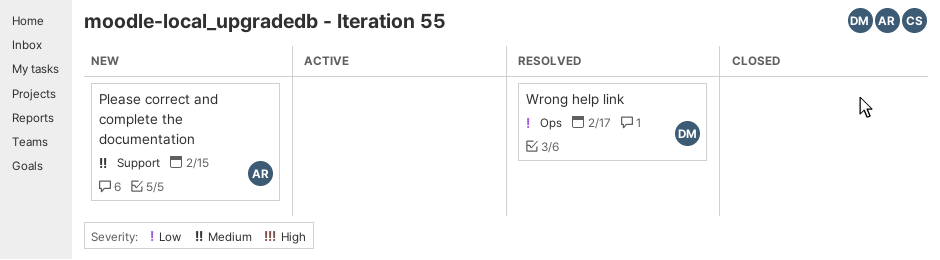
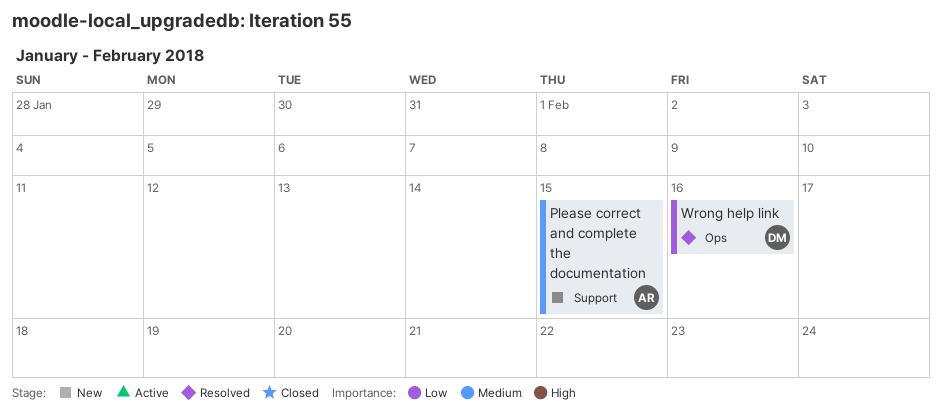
Wrong help link, due: Feb 17 -> Feb 16

